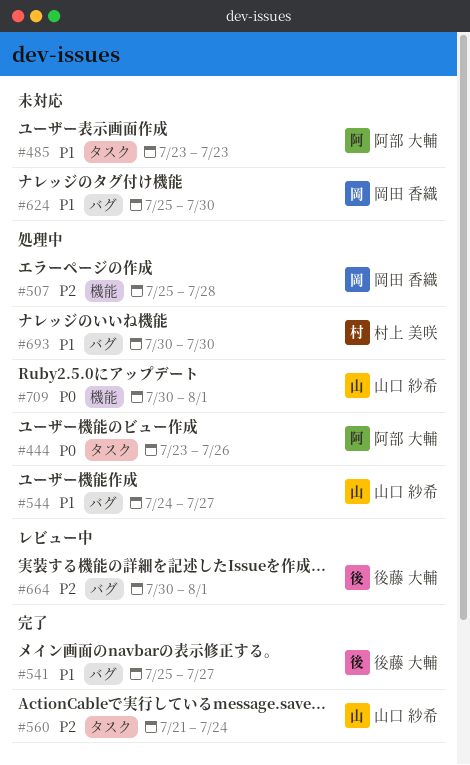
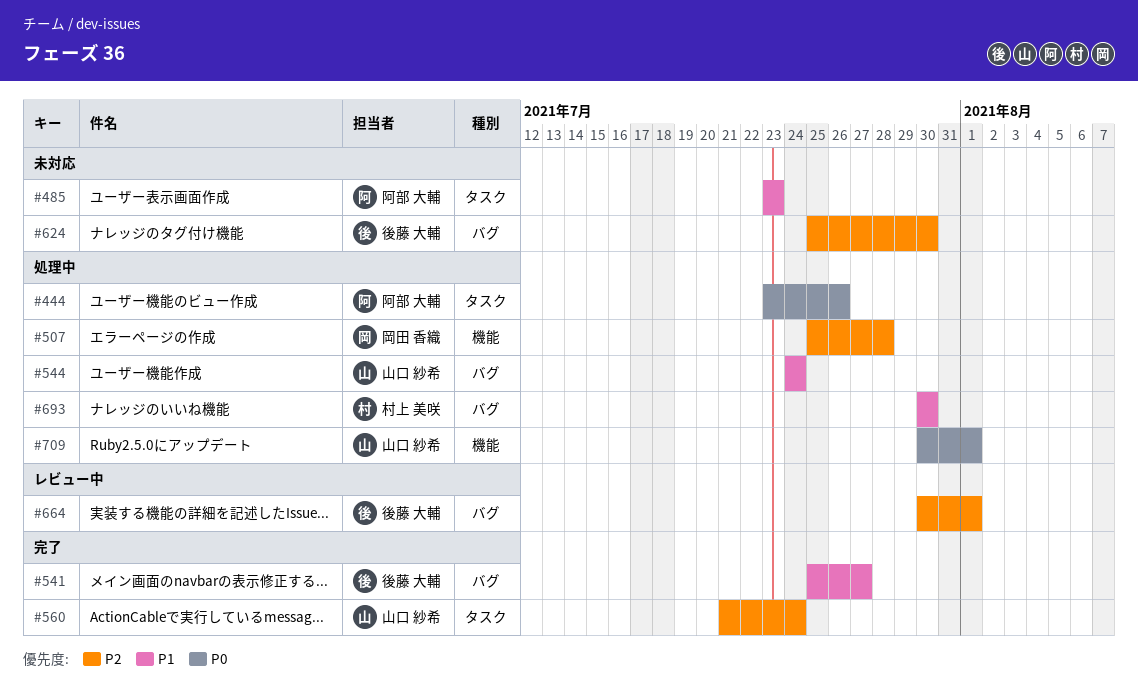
#544, due: Jul 27 -> Jul 24
#624, owner: 岡田 香織 -> 後藤 大輔
#624, priority: P1 -> P2

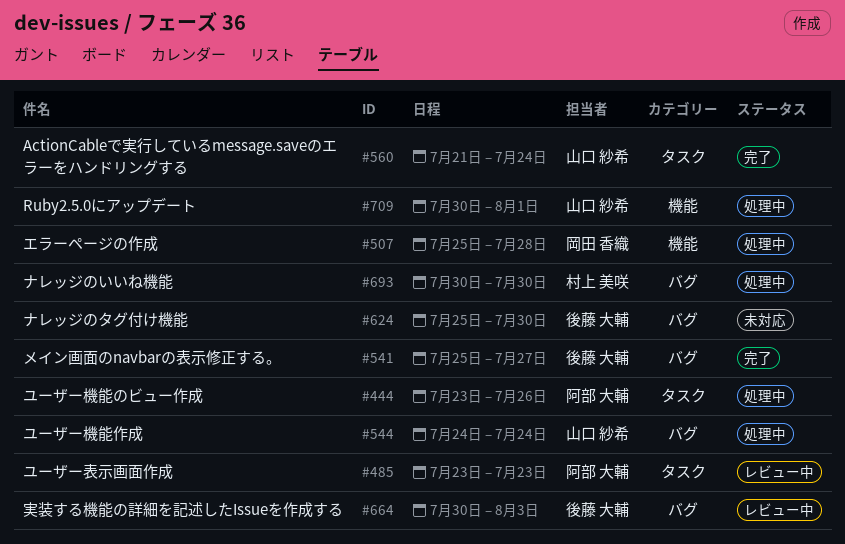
#485, status: 未対応 -> レビュー中
#664, due: Aug 1 -> Aug 3

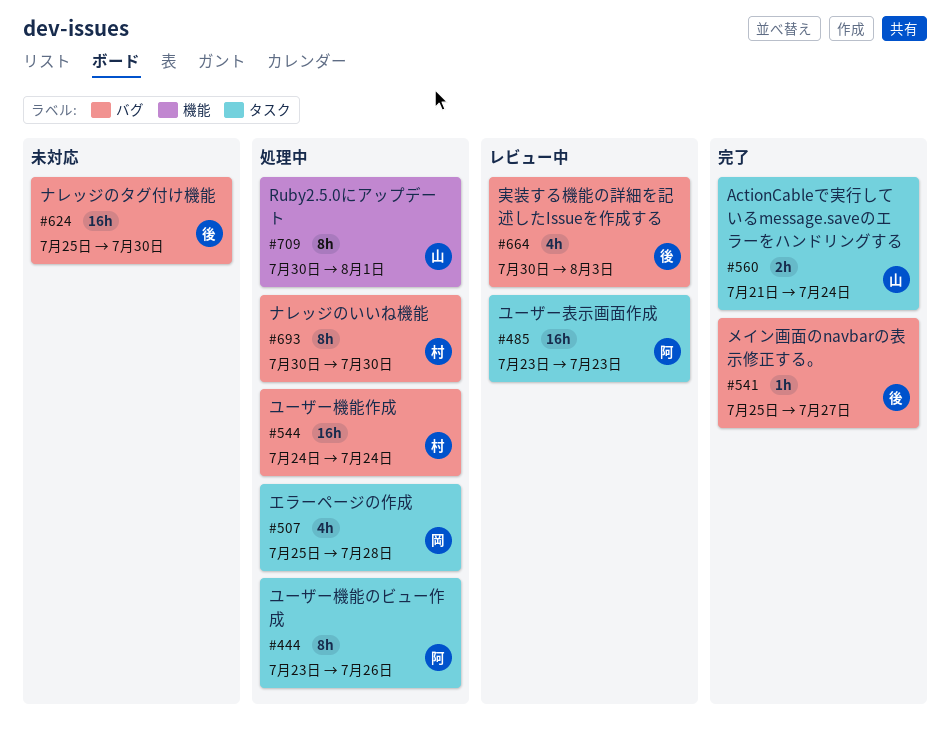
#507, label: 機能 -> タスク
#544, owner: 山口 紗希 -> 村上 美咲

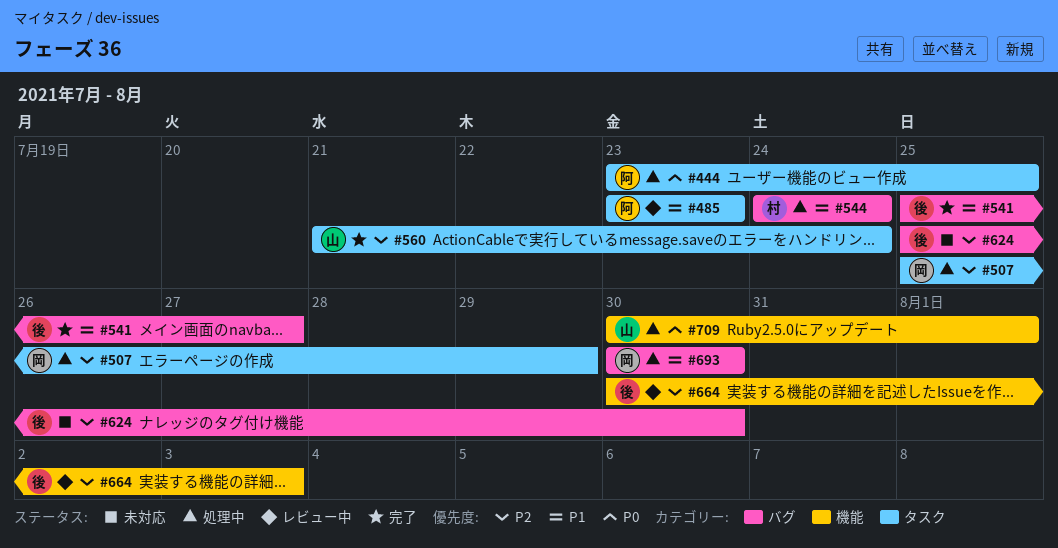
#444, due: Jul 26 -> Jul 25
#507, due: Jul 28 -> Jul 29
#664, label: バグ -> 機能
#693, owner: 村 -> 岡

